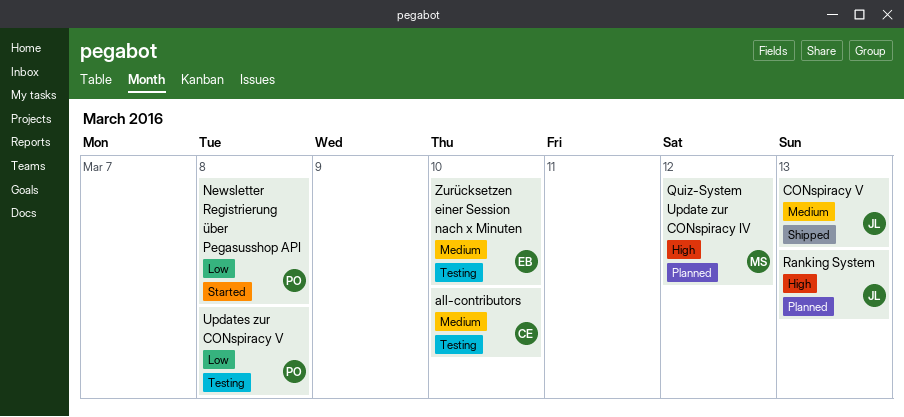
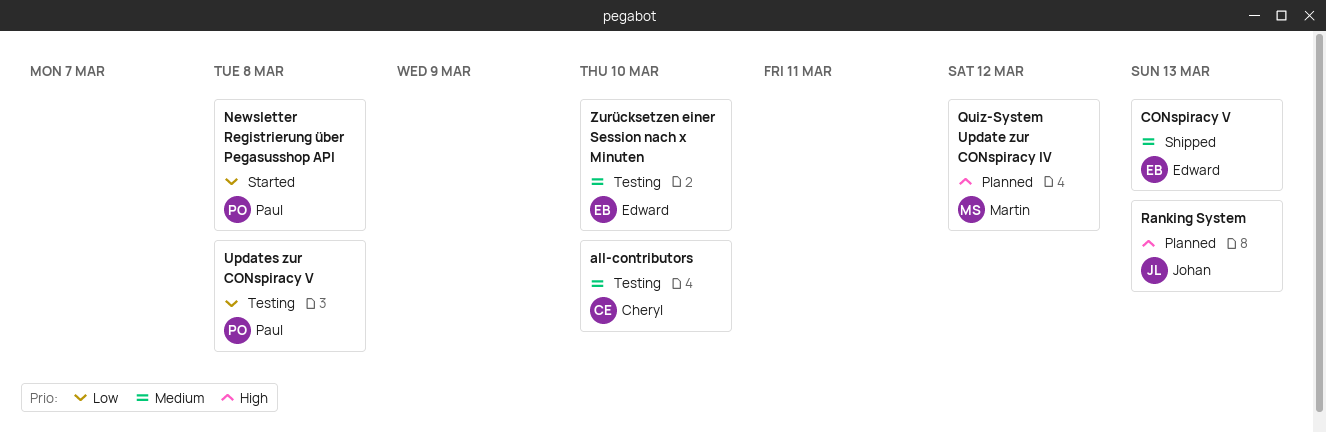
CONspiracy V, owner: Johan -> Edward

